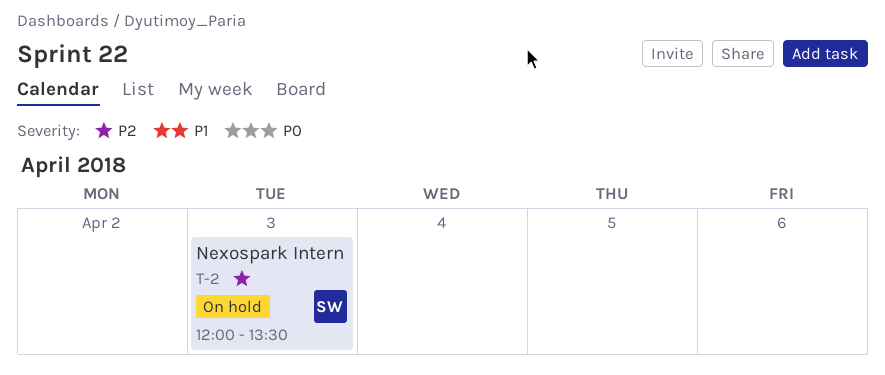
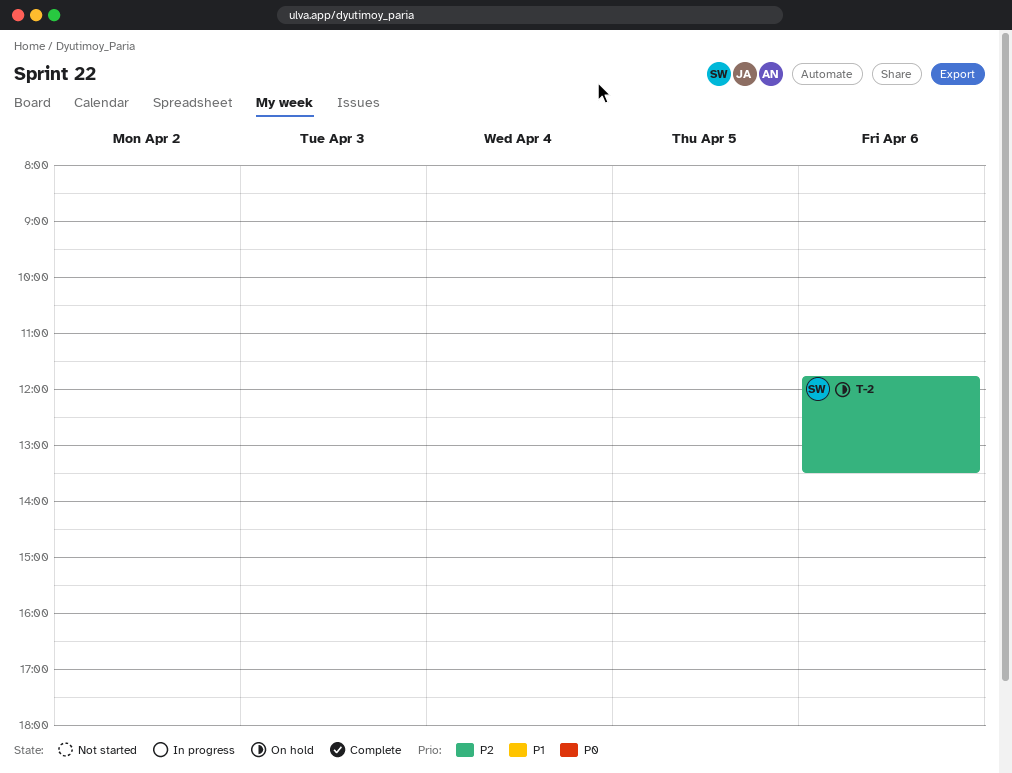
T-2, day: Apr 3 -> Apr 6
T-2, begins: 12:00 -> 11:45

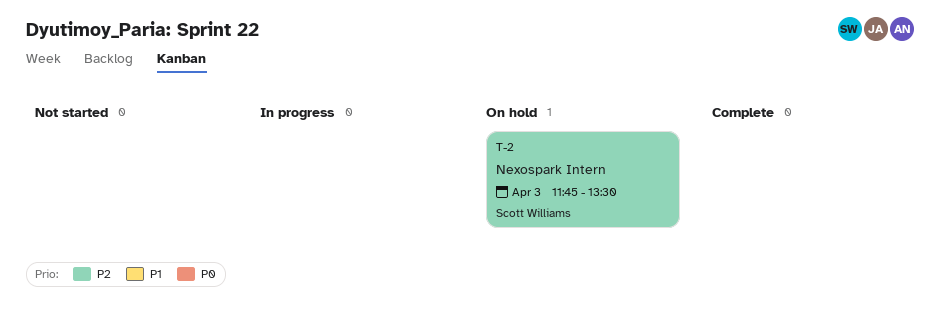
T-2, day: Apr 6 -> Apr 3

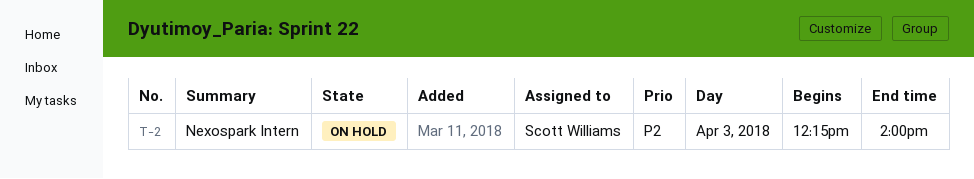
T-2, begins: 11:45 -> 12:15
T-2, ends: 13:30 -> 14:00

